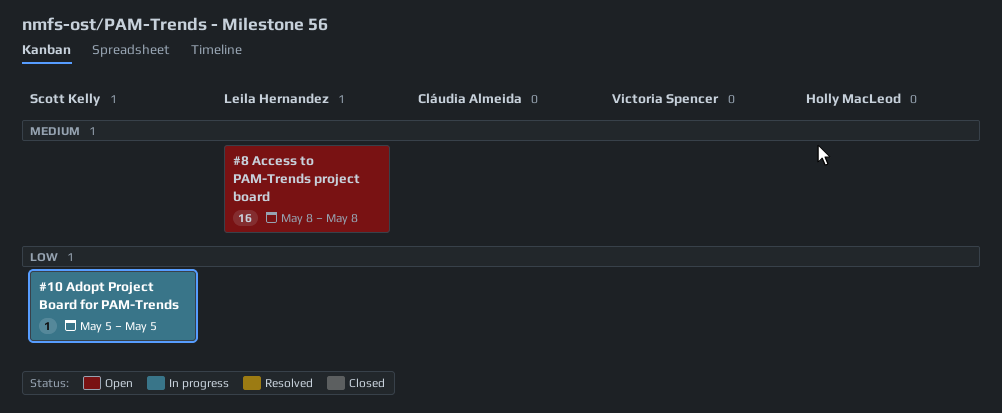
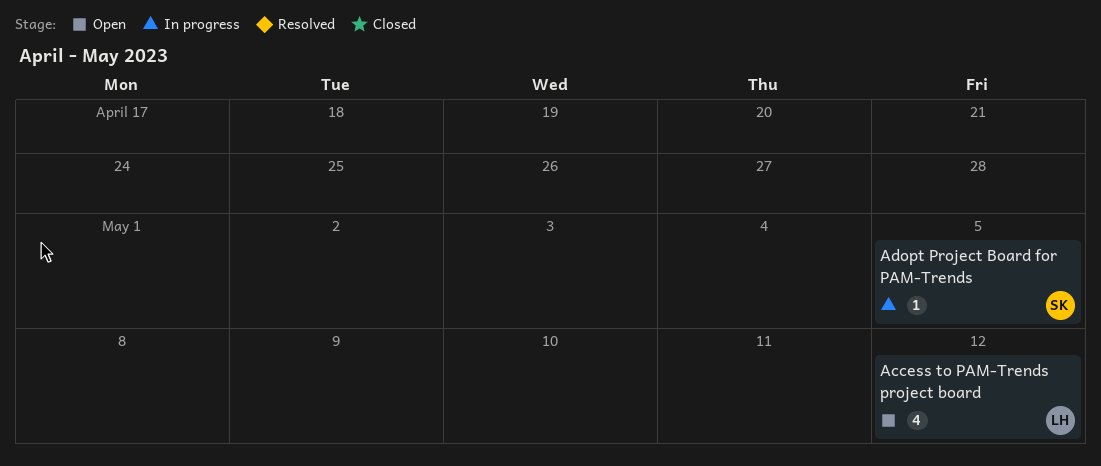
Access to PAM-Trends project board, estimate: 16 -> 4
Access to PAM-Trends project board, due: May 8 -> May 12

